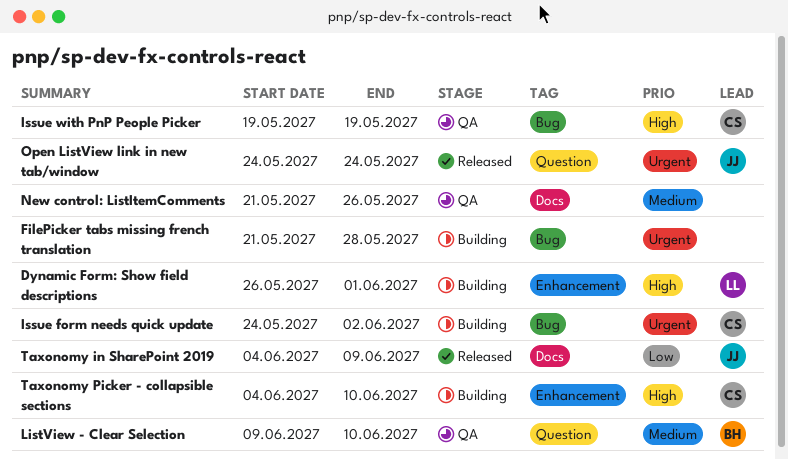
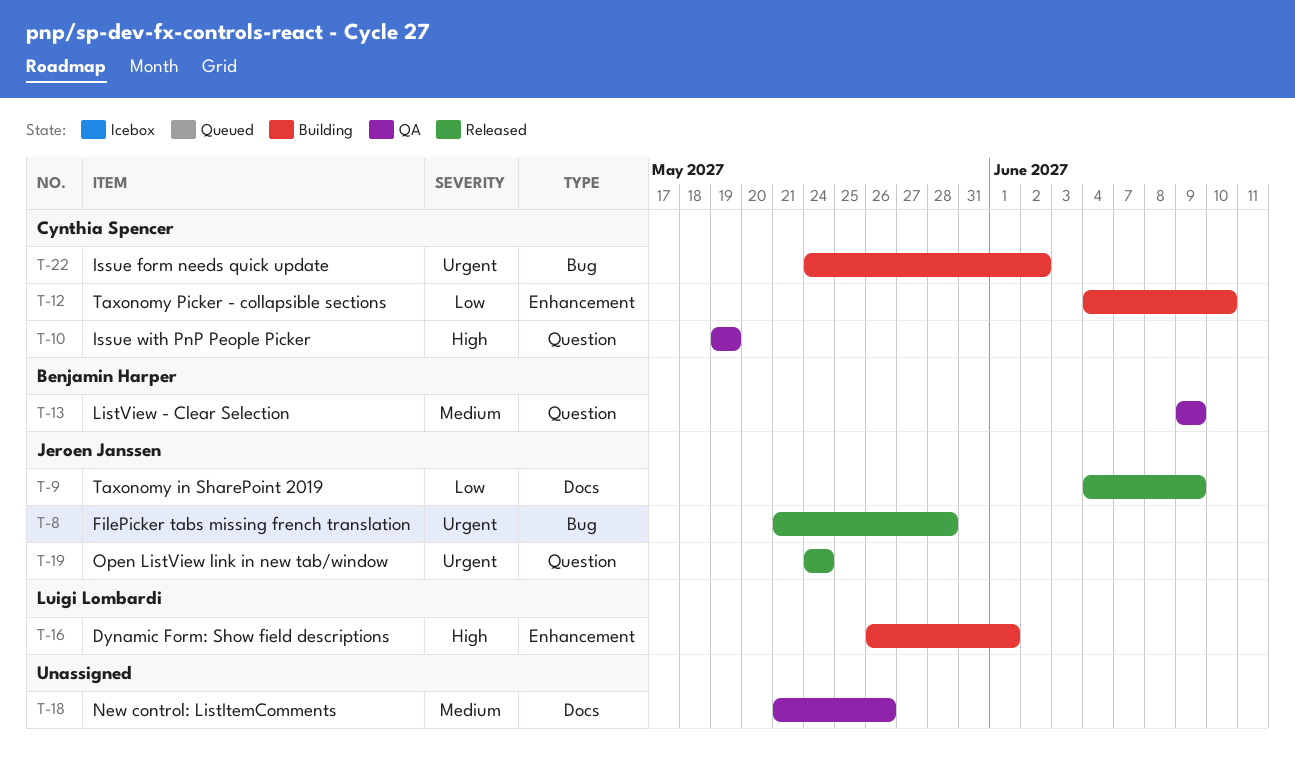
FilePicker tabs missing french translation, status: Building -> Released
FilePicker tabs missing french translation, owner: none -> Jeroen Janssen
Issue with PnP People Picker, label: Bug -> Question
ListView - Clear Selection, due: Jun 10 -> Jun 9
Taxonomy Picker - collapsible sections, priority: High -> Low

